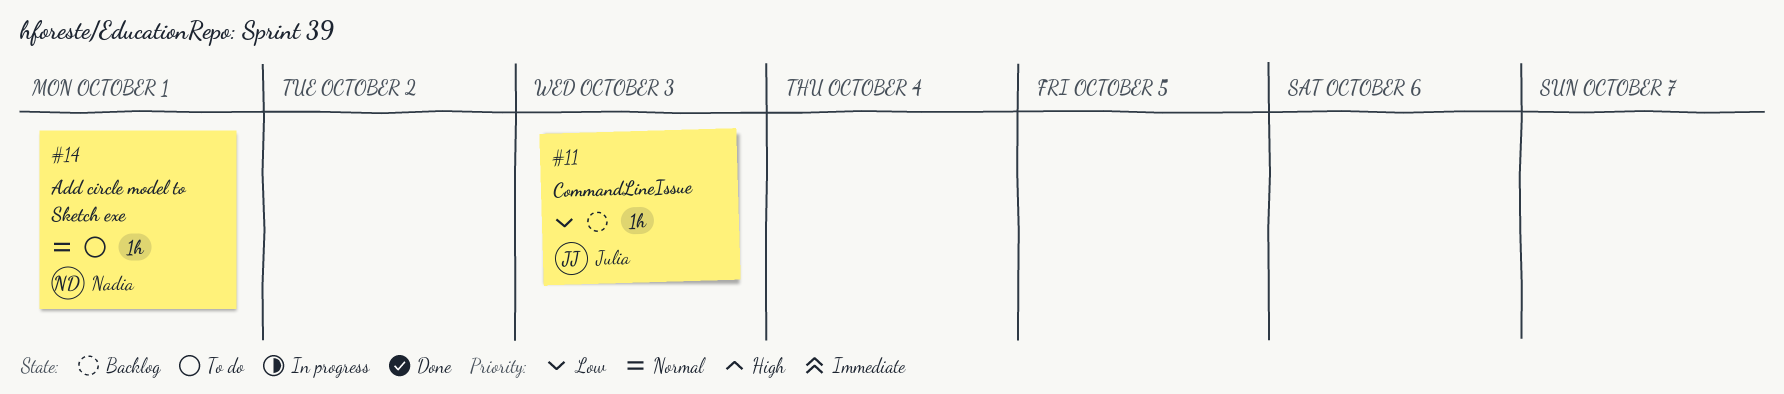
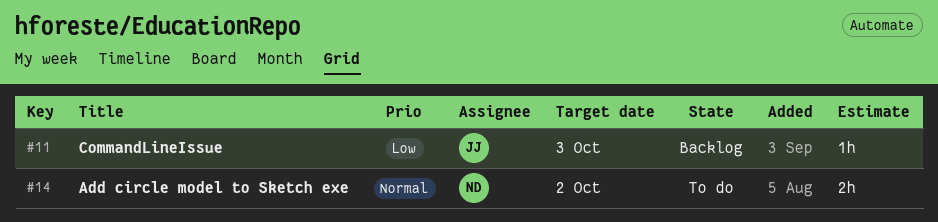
#14, estimate: 1h -> 2h
#14, due: Oct 1 -> Oct 2

